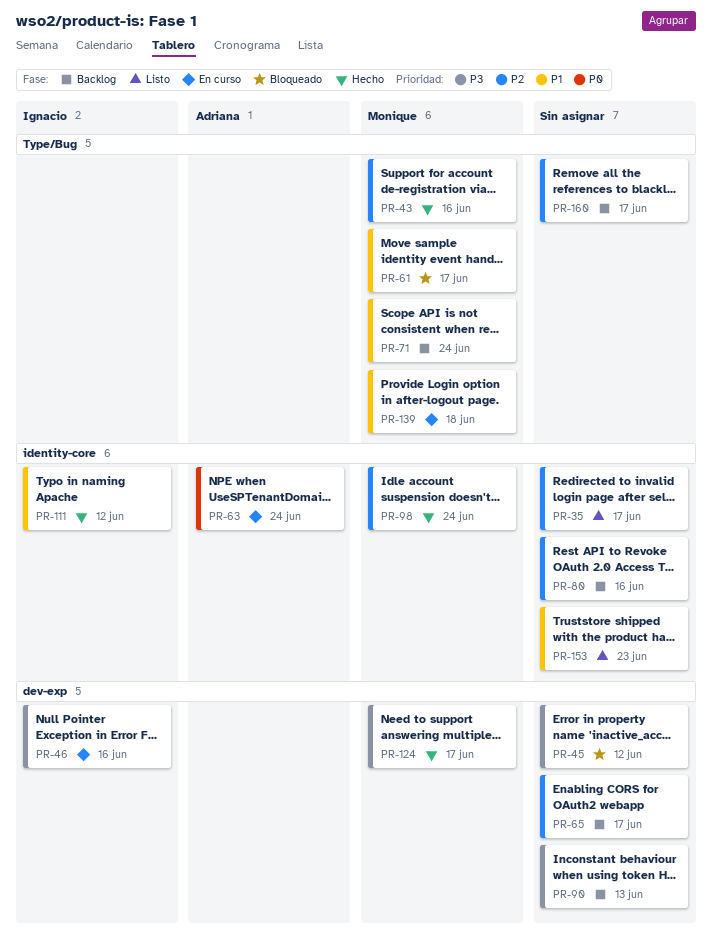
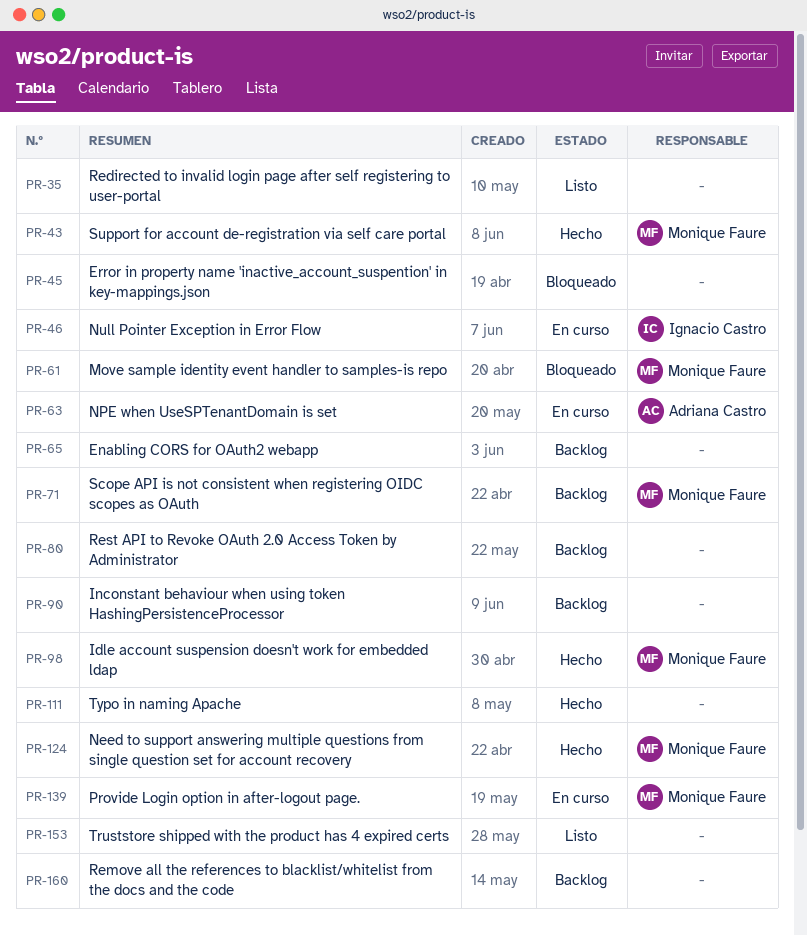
PR-111, owner: Ignacio Castro -> none

